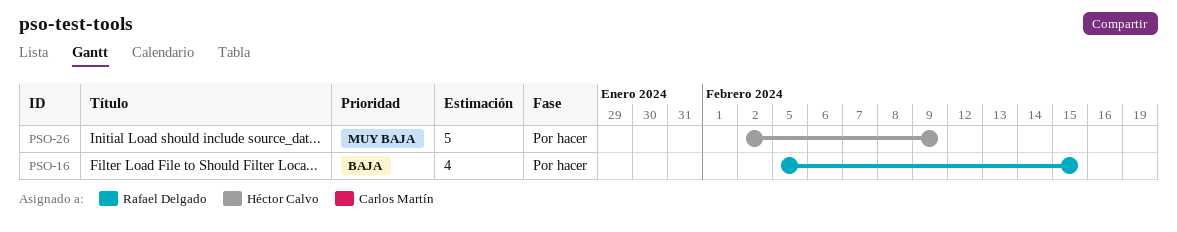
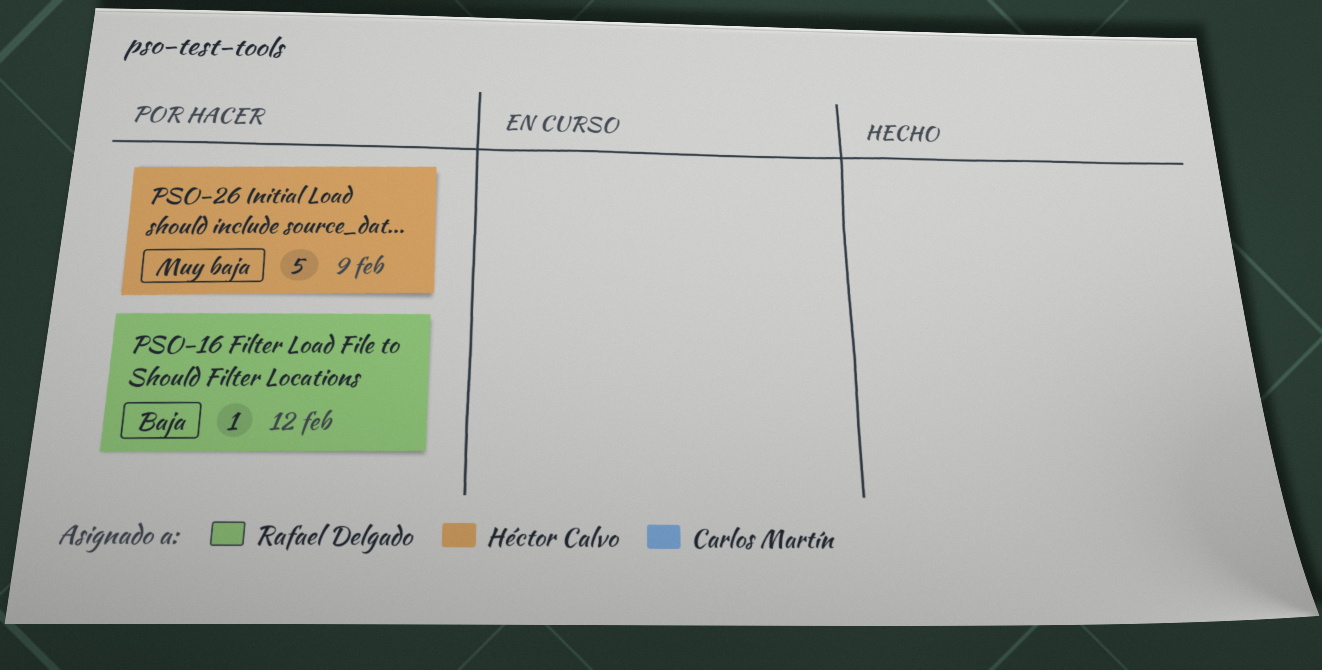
PSO-16, estimate: 4 -> 1
PSO-16, due: Feb 15 -> Feb 12

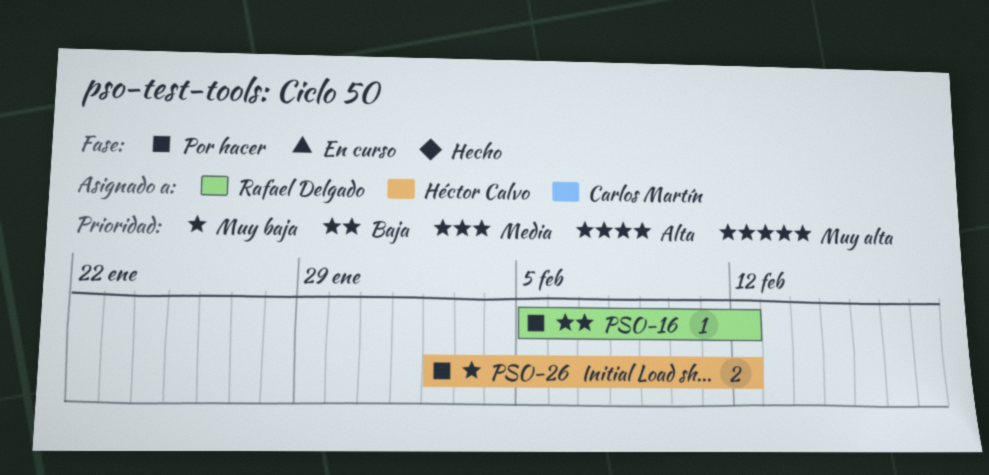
PSO-26, estimate: 5 -> 2
PSO-26, due: Feb 9 -> Feb 12

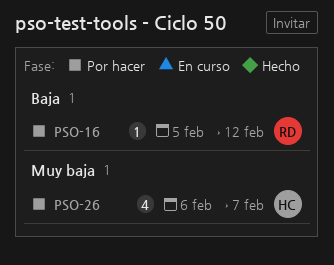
PSO-26, estimate: 2 -> 4
PSO-26, start: Feb 2 -> Feb 6
PSO-26, due: Feb 12 -> Feb 7

